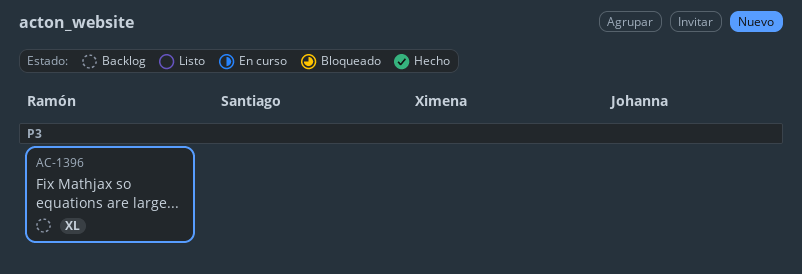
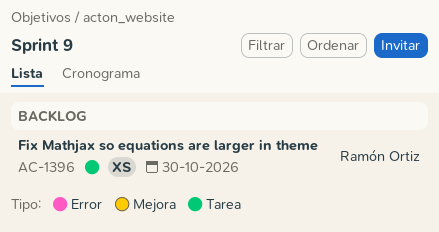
AC-1396, estimate: XL -> XS

